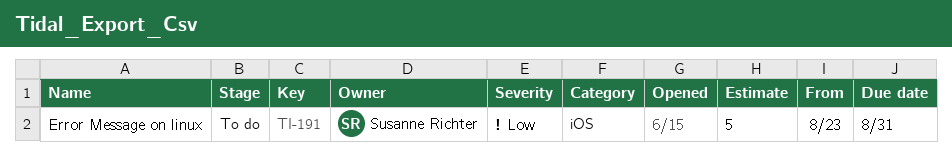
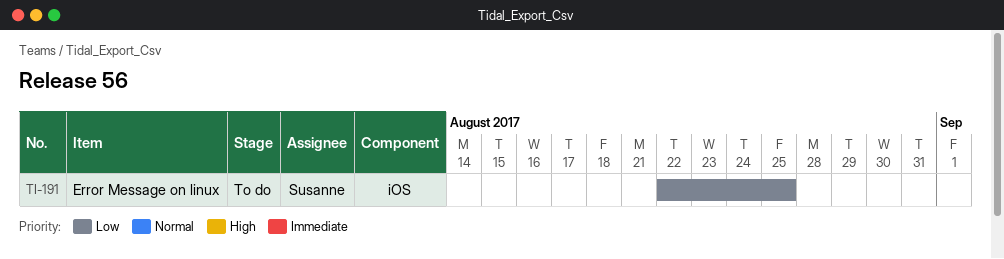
TI-191, start: Aug 23 -> Aug 22
TI-191, due: Aug 31 -> Aug 25

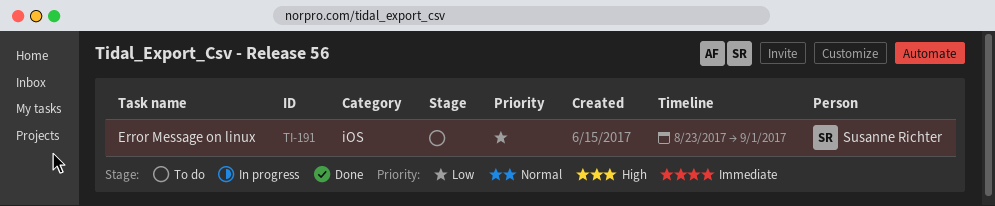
TI-191, start: Aug 22 -> Aug 23
TI-191, due: Aug 25 -> Sep 1

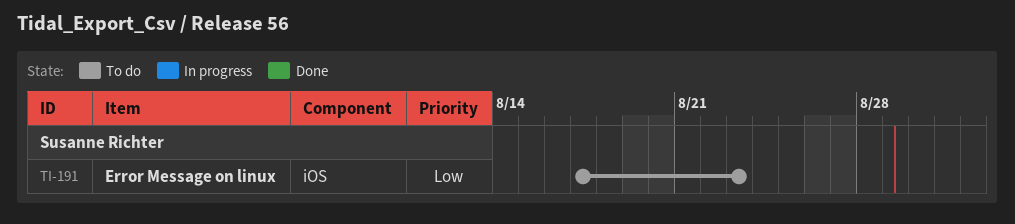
TI-191, start: Aug 23 -> Aug 17
TI-191, due: Sep 1 -> Aug 23

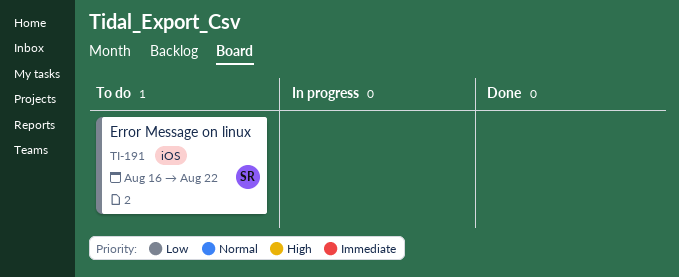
TI-191, start: Aug 17 -> Aug 16
TI-191, due: Aug 23 -> Aug 22

